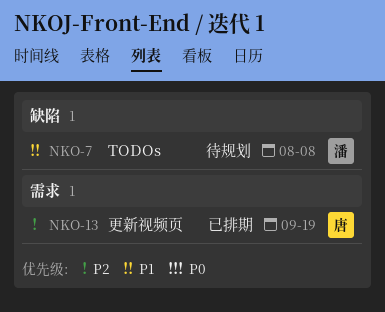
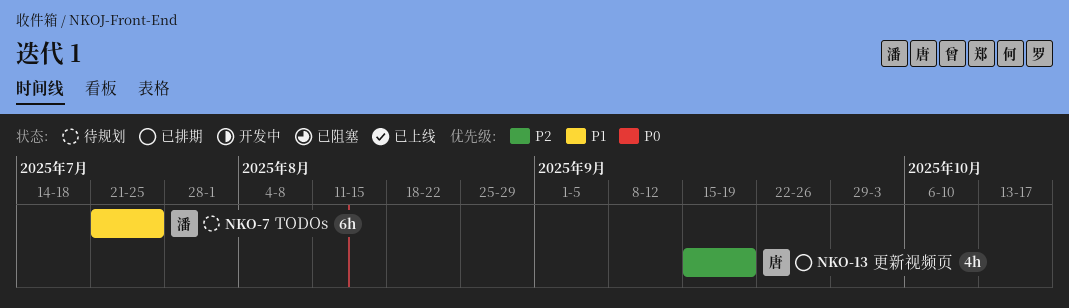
NKO-7, due: Aug 8 -> Jul 25

